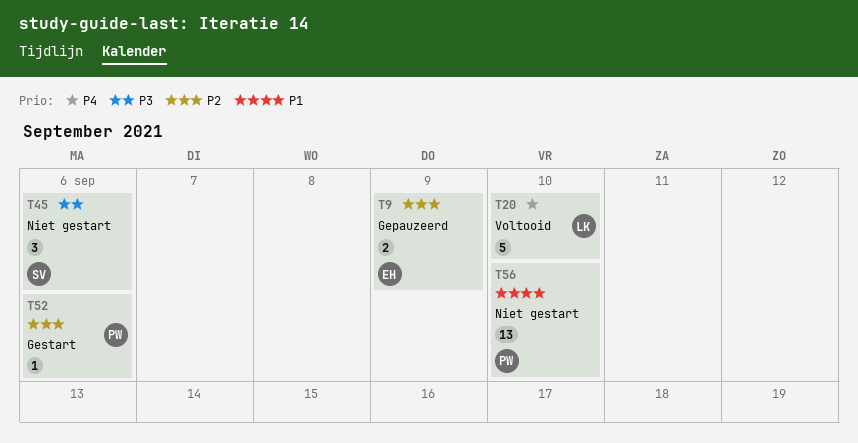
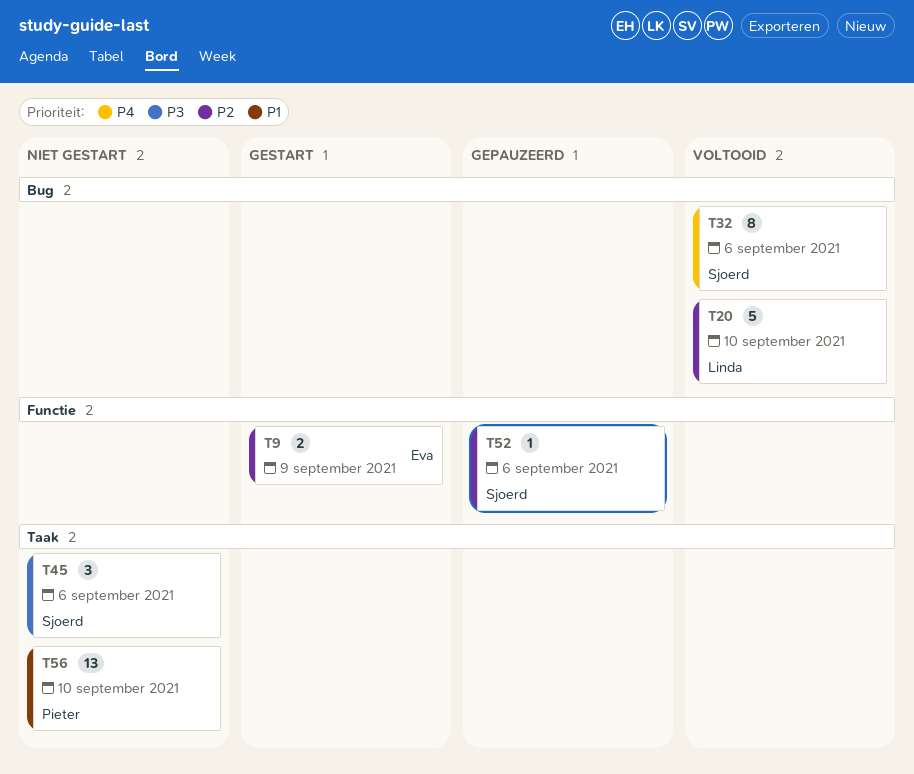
T9, status: Gepauzeerd -> Gestart
T20, priority: P4 -> P2
T32: none -> present
T52, status: Gestart -> Gepauzeerd
T52, owner: Pieter -> Sjoerd

